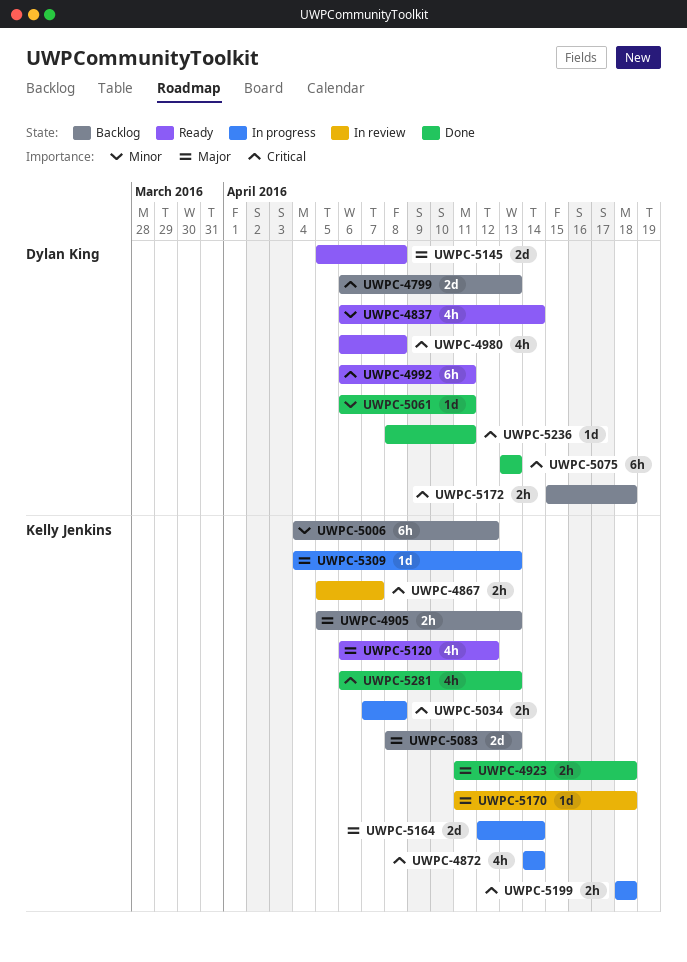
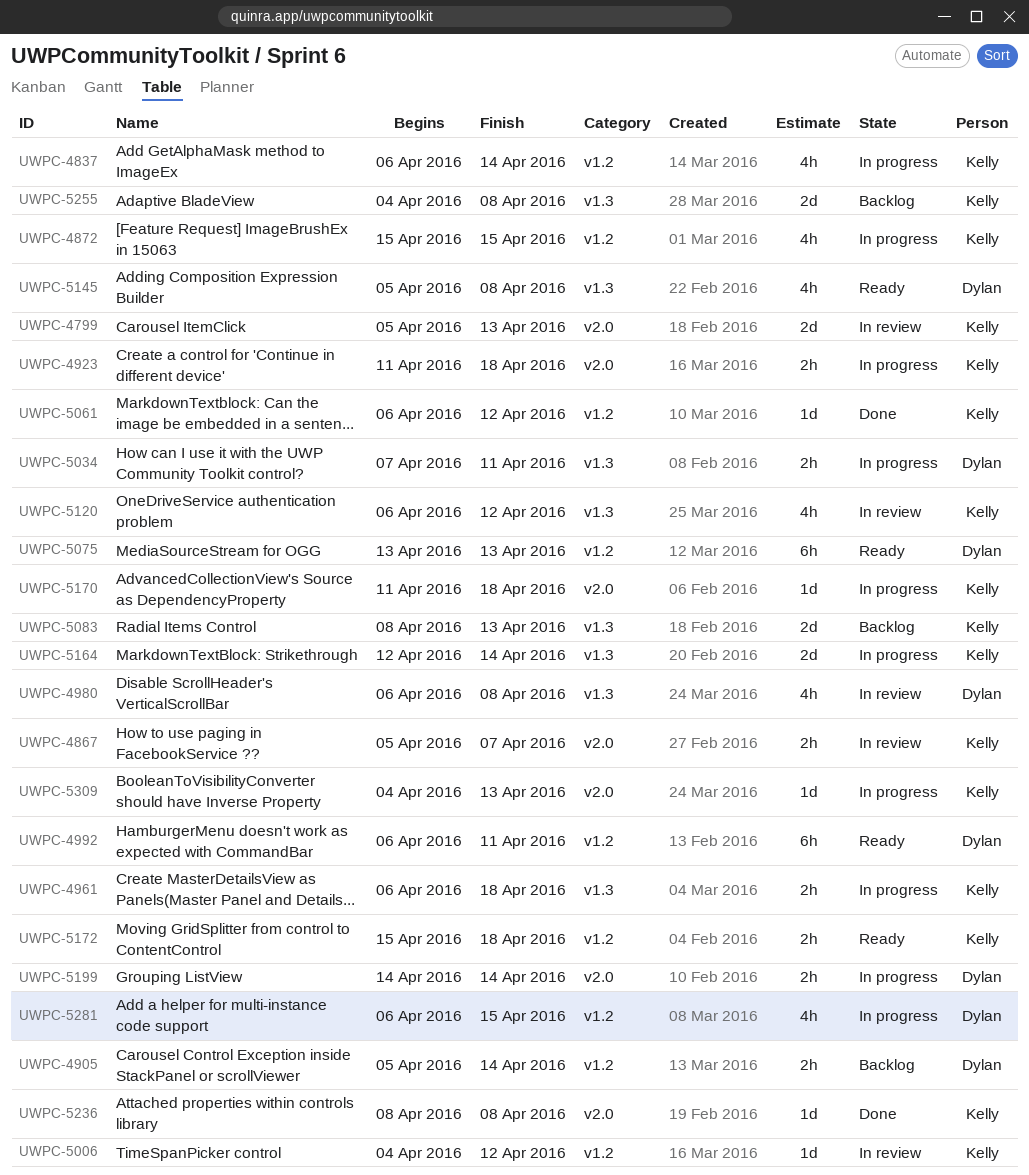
UWPC-4799, status: Backlog -> In review
UWPC-4799, owner: Dylan King -> Kelly Jenkins
UWPC-4799, start: Apr 6 -> Apr 5
UWPC-4837, status: Ready -> In progress
UWPC-4837, owner: Dylan King -> Kelly Jenkins
UWPC-4872, start: Apr 14 -> Apr 15
UWPC-4872, due: Apr 14 -> Apr 15
UWPC-4905, owner: Kelly Jenkins -> Dylan King
UWPC-4905, due: Apr 13 -> Apr 14
UWPC-4923, status: Done -> In progress
UWPC-4961: none -> present
UWPC-4980, status: Ready -> In review
UWPC-5006, status: Backlog -> In review
UWPC-5006, estimate: 6h -> 1d
UWPC-5034, owner: Kelly Jenkins -> Dylan King
UWPC-5034, due: Apr 8 -> Apr 11
UWPC-5061, owner: Dylan King -> Kelly Jenkins
UWPC-5061, due: Apr 11 -> Apr 12
UWPC-5075, status: Done -> Ready
UWPC-5120, status: Ready -> In review
UWPC-5145, estimate: 2d -> 4h
UWPC-5170, status: In review -> In progress
UWPC-5172, status: Backlog -> Ready
UWPC-5172, owner: Dylan King -> Kelly Jenkins
UWPC-5199, owner: Kelly Jenkins -> Dylan King
UWPC-5199, start: Apr 18 -> Apr 14
UWPC-5199, due: Apr 18 -> Apr 14
UWPC-5236, owner: Dylan King -> Kelly Jenkins
UWPC-5236, due: Apr 11 -> Apr 8
UWPC-5255: none -> present
UWPC-5281, status: Done -> In progress
UWPC-5281, owner: Kelly Jenkins -> Dylan King
UWPC-5281, due: Apr 13 -> Apr 15

